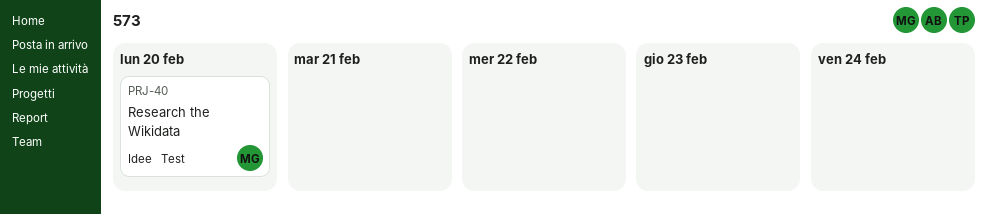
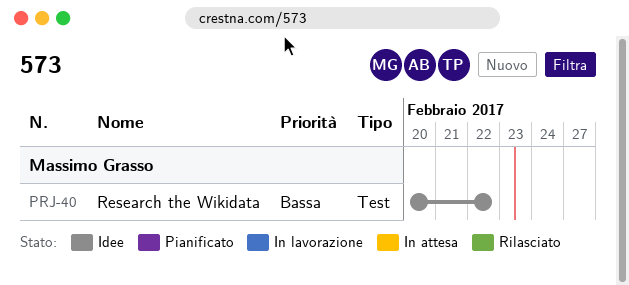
PRJ-40, due: Feb 20 -> Feb 22

